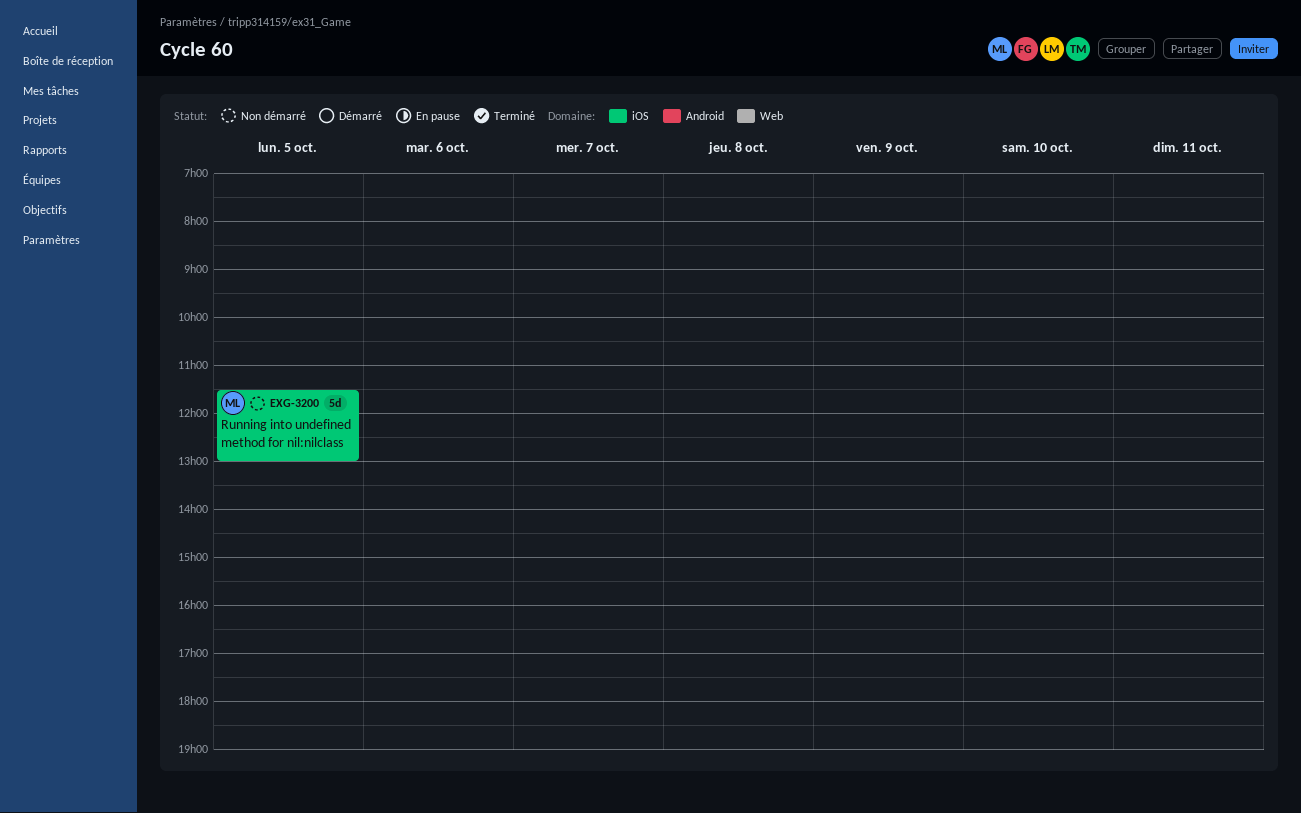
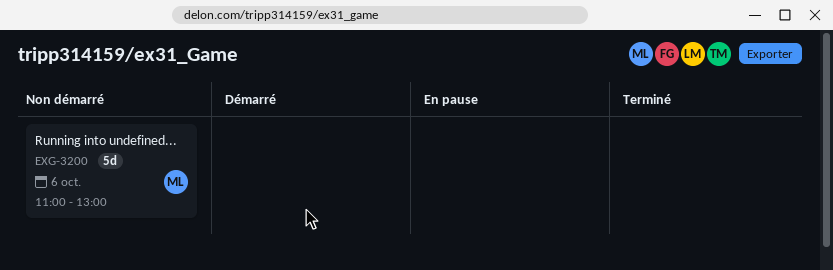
EXG-3200, day: Oct 5 -> Oct 6
EXG-3200, begins: 11:30 -> 11:00

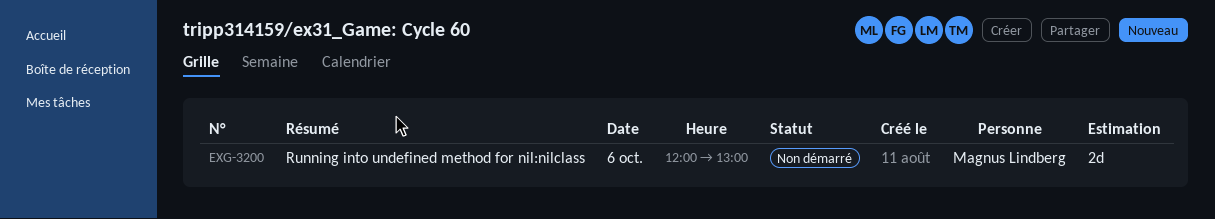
EXG-3200, estimate: 5d -> 2d
EXG-3200, begins: 11:00 -> 12:00

